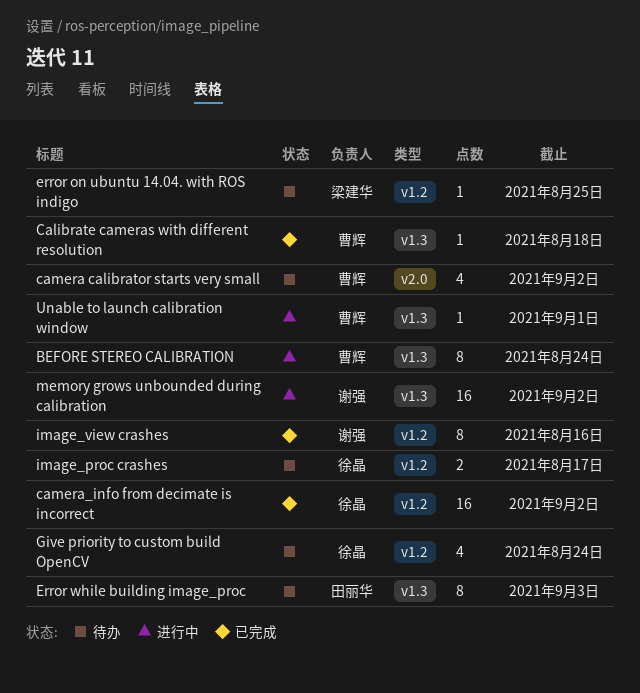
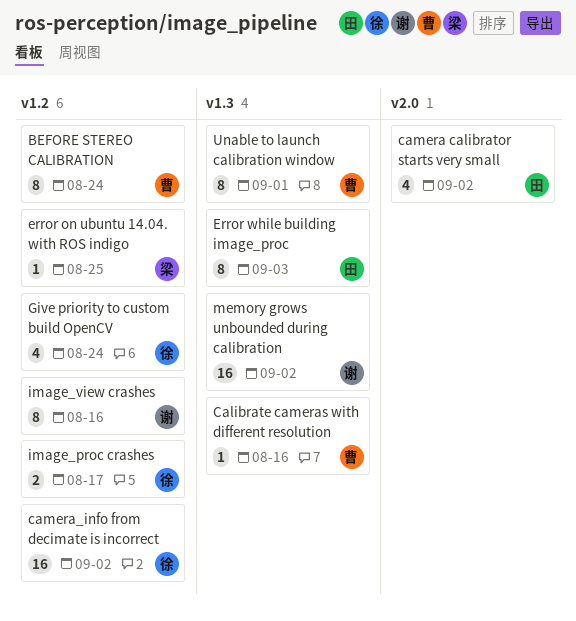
BEFORE STEREO CALIBRATION, label: v1.3 -> v1.2
Calibrate cameras with different resolution, due: Aug 18 -> Aug 16
camera calibrator starts very small, owner: 曹辉 -> 田丽华
Unable to launch calibration window, estimate: 1 -> 8

